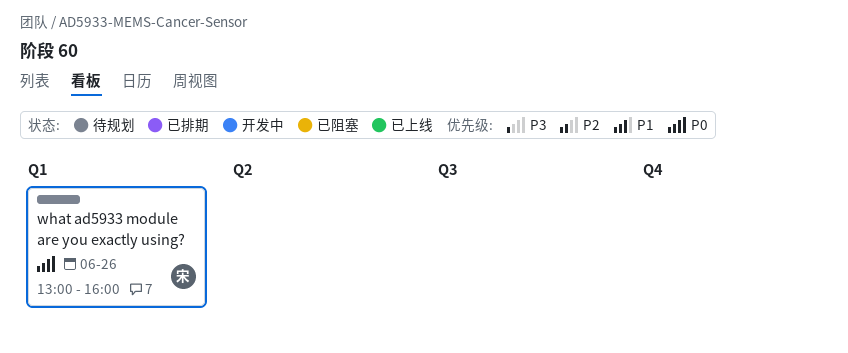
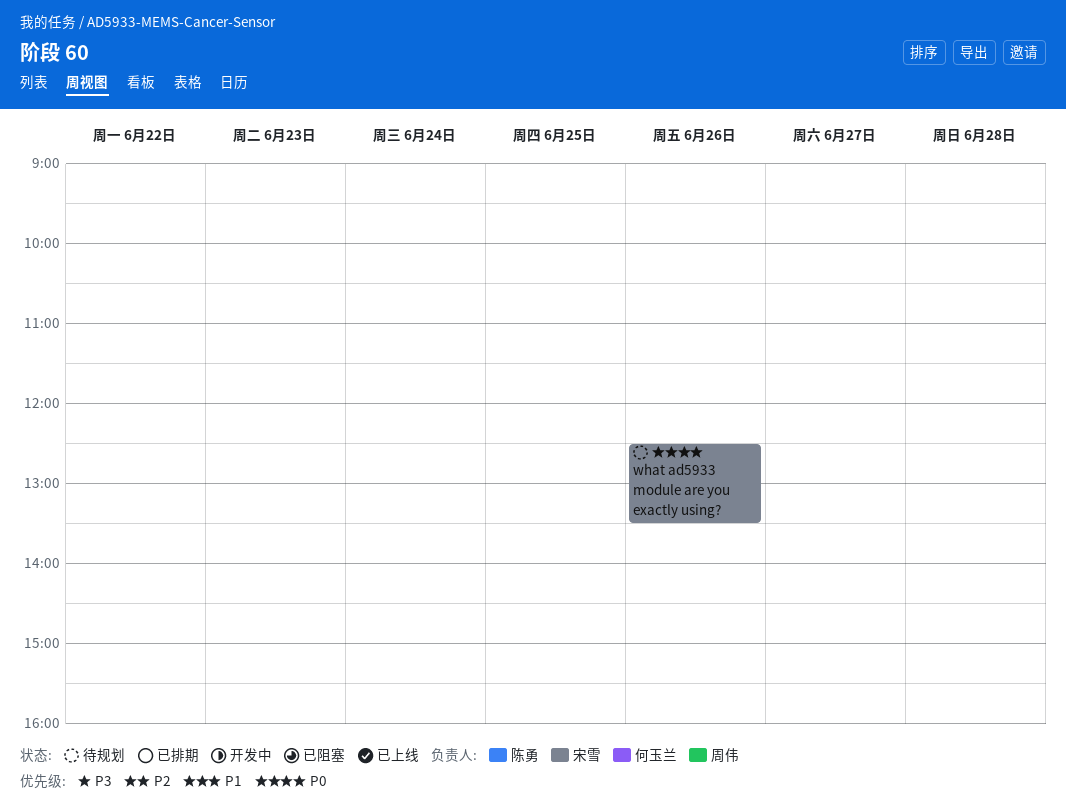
what ad5933 module are you exactly using?, begins: 13:00 -> 12:30
what ad5933 module are you exactly using?, ends: 16:00 -> 13:30

